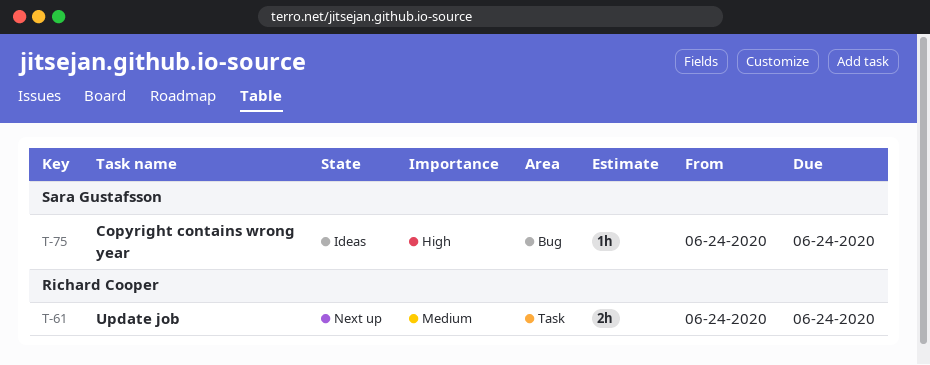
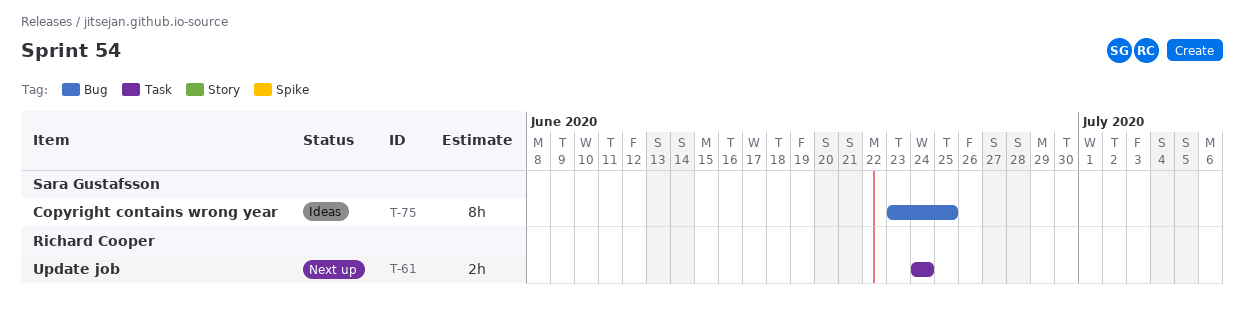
T-75, estimate: 1h -> 8h
T-75, start: Jun 24 -> Jun 23
T-75, due: Jun 24 -> Jun 25

